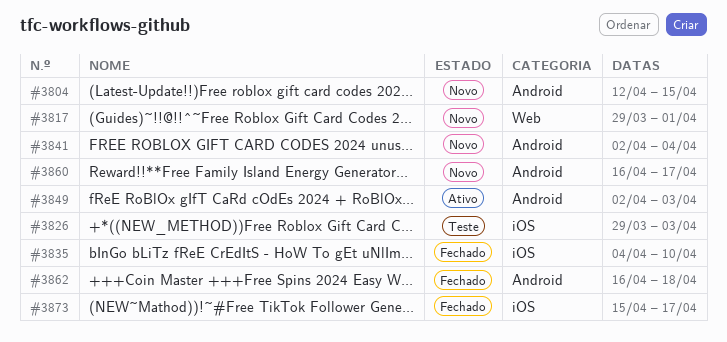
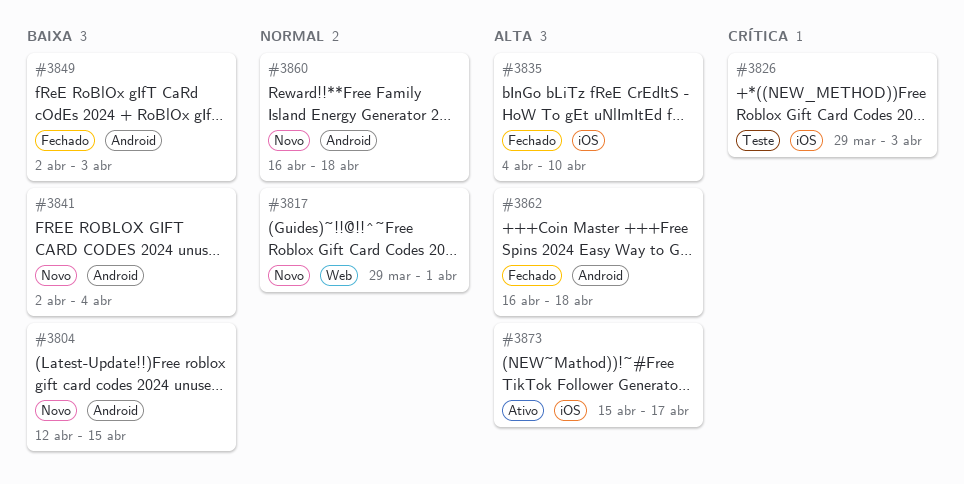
#3849, status: Ativo -> Fechado
#3860, due: Apr 17 -> Apr 18
#3873, status: Fechado -> Ativo

